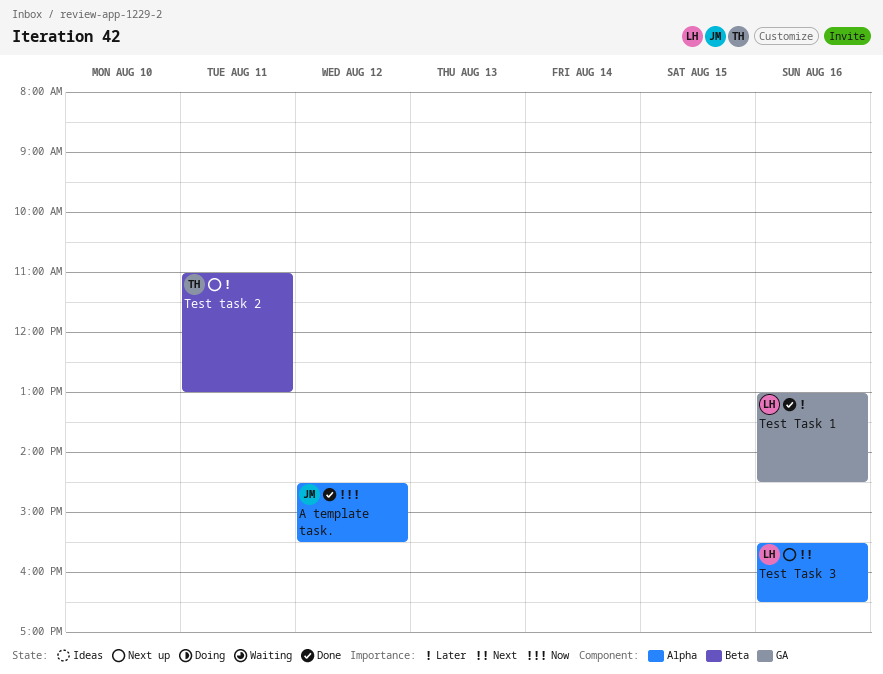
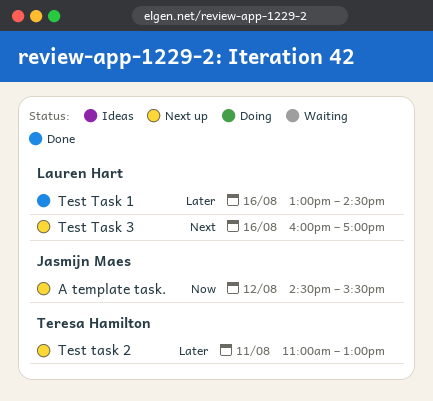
A template task., status: Done -> Next up
Test Task 3, begins: 15:30 -> 16:00
Test Task 3, ends: 16:30 -> 17:00

